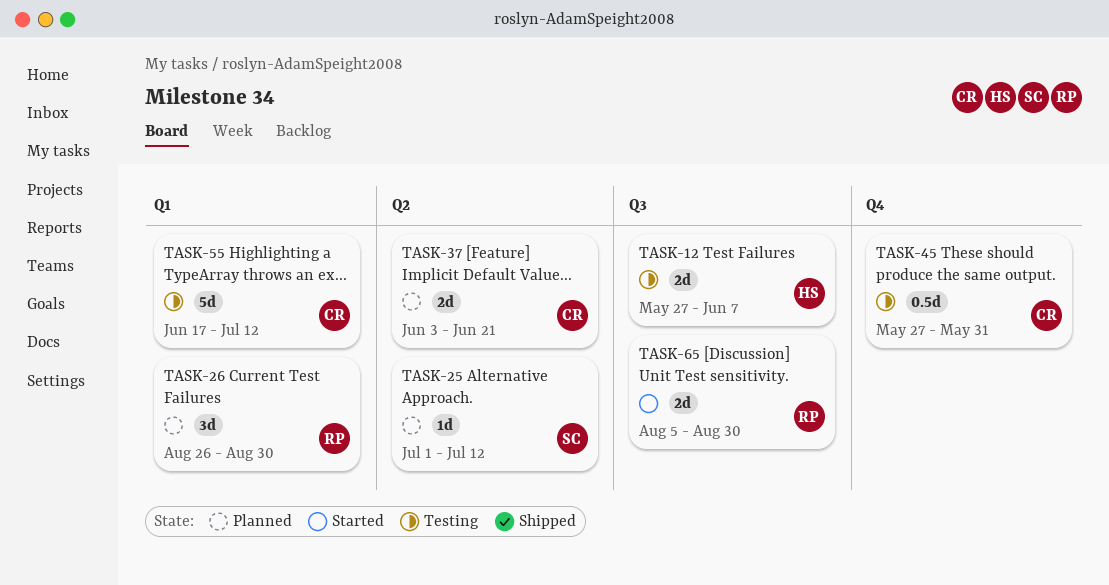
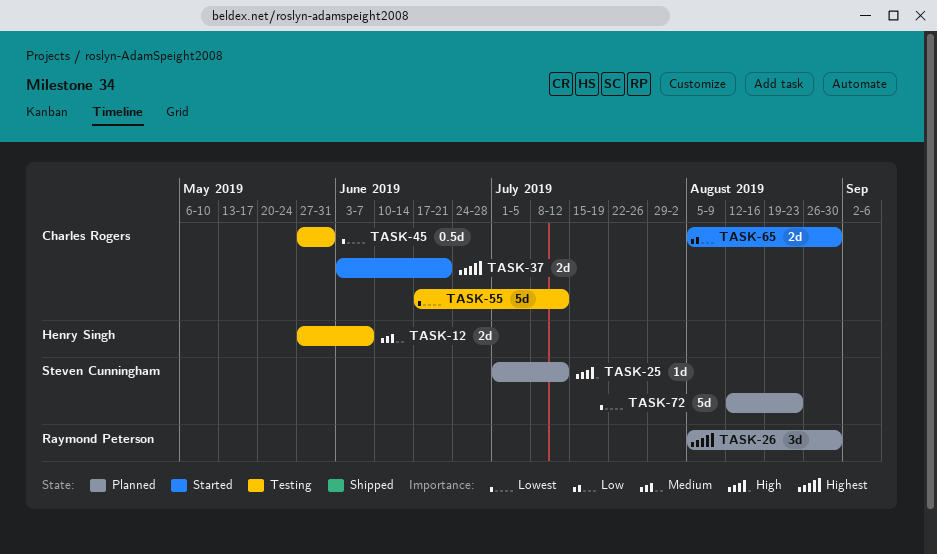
TASK-26, start: Aug 26 -> Aug 5
TASK-37, status: Planned -> Started
TASK-65, owner: Raymond Peterson -> Charles Rogers
TASK-72: none -> present

